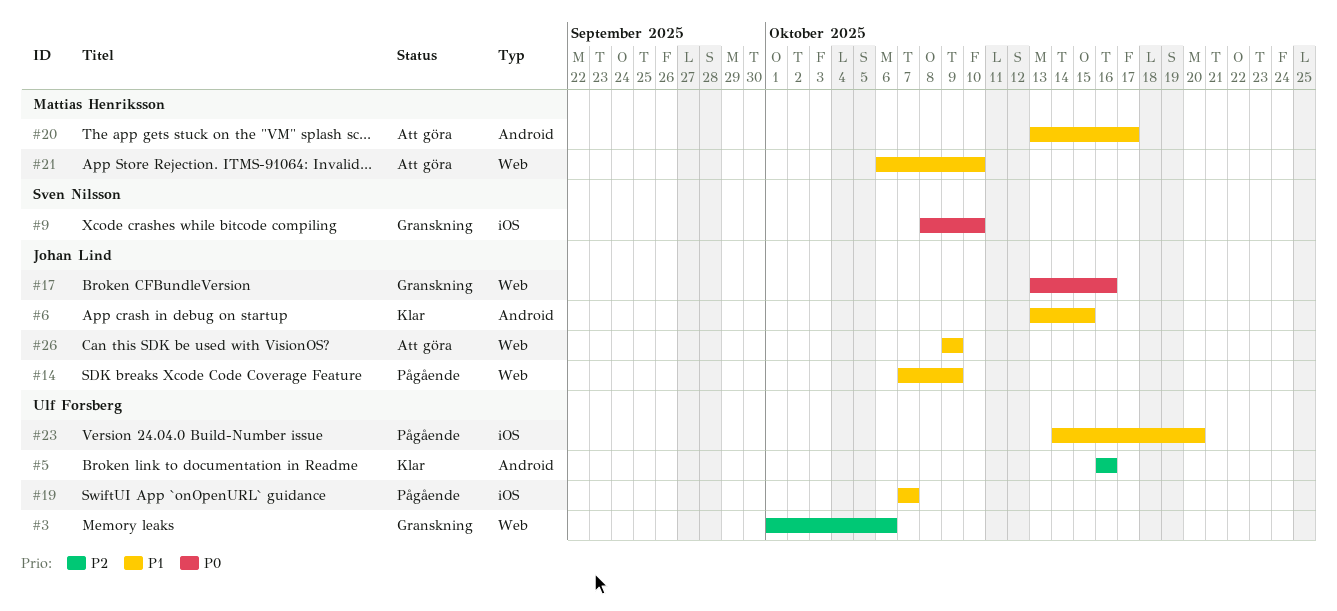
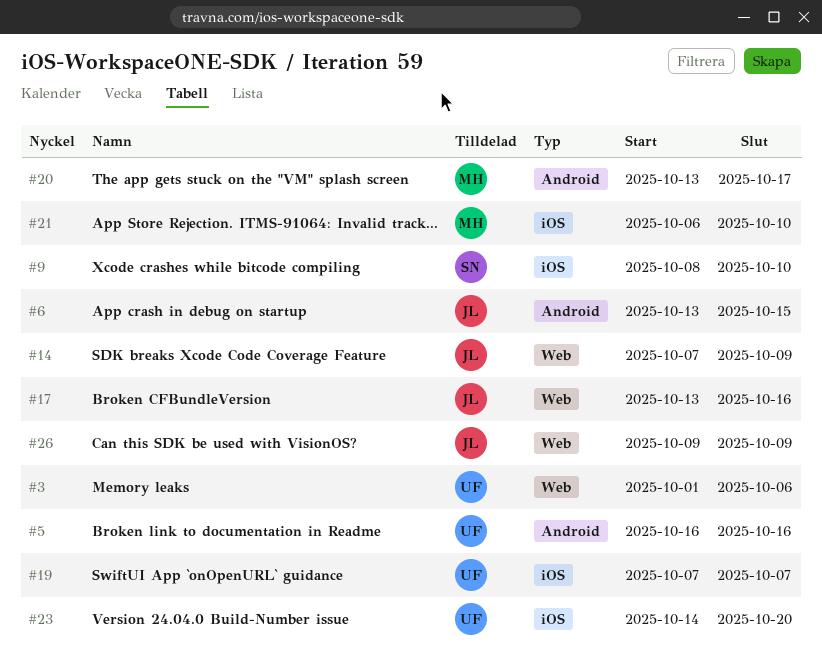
#21, label: Web -> iOS

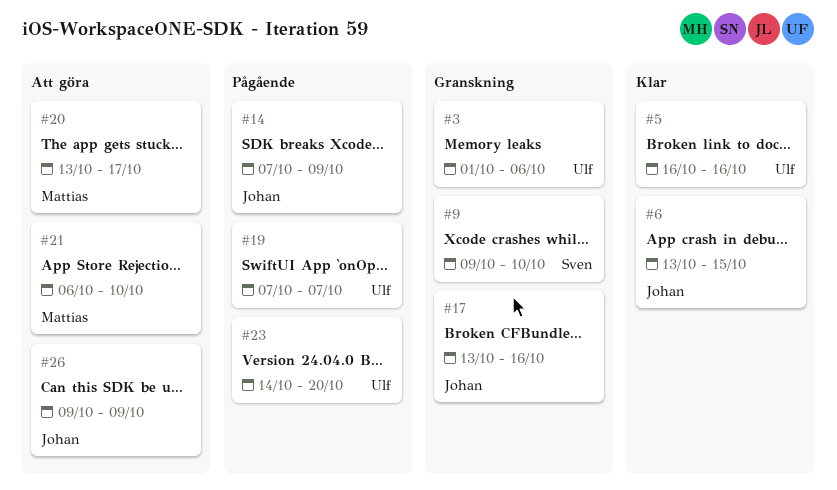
#9, start: Oct 8 -> Oct 9

